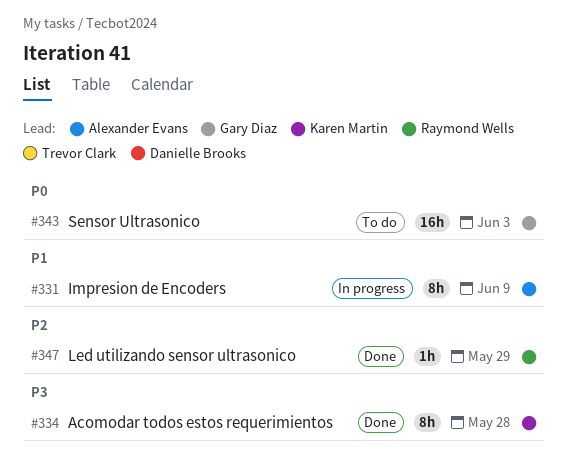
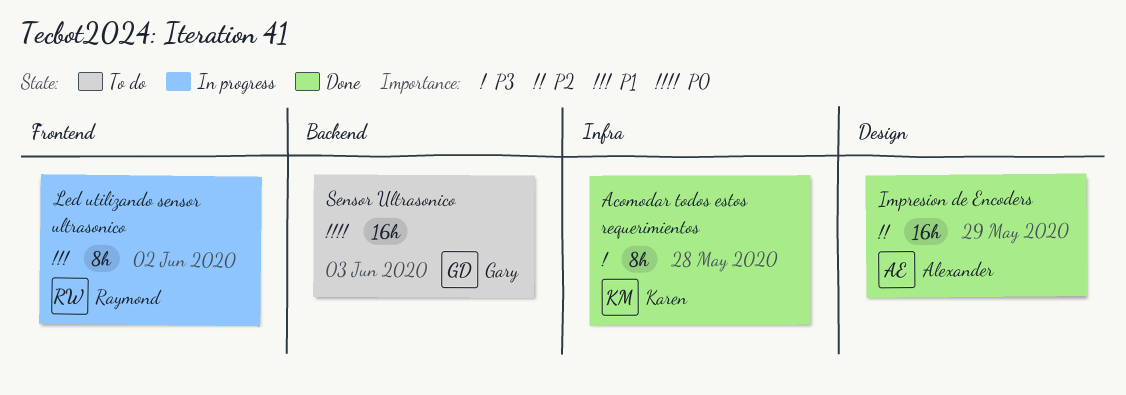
Impresion de Encoders, status: In progress -> Done
Impresion de Encoders, priority: P1 -> P2
Impresion de Encoders, estimate: 8h -> 16h
Impresion de Encoders, due: Jun 9 -> May 29
Led utilizando sensor ultrasonico, status: Done -> In progress
Led utilizando sensor ultrasonico, priority: P2 -> P1
Led utilizando sensor ultrasonico, estimate: 1h -> 8h
Led utilizando sensor ultrasonico, due: May 29 -> Jun 2

